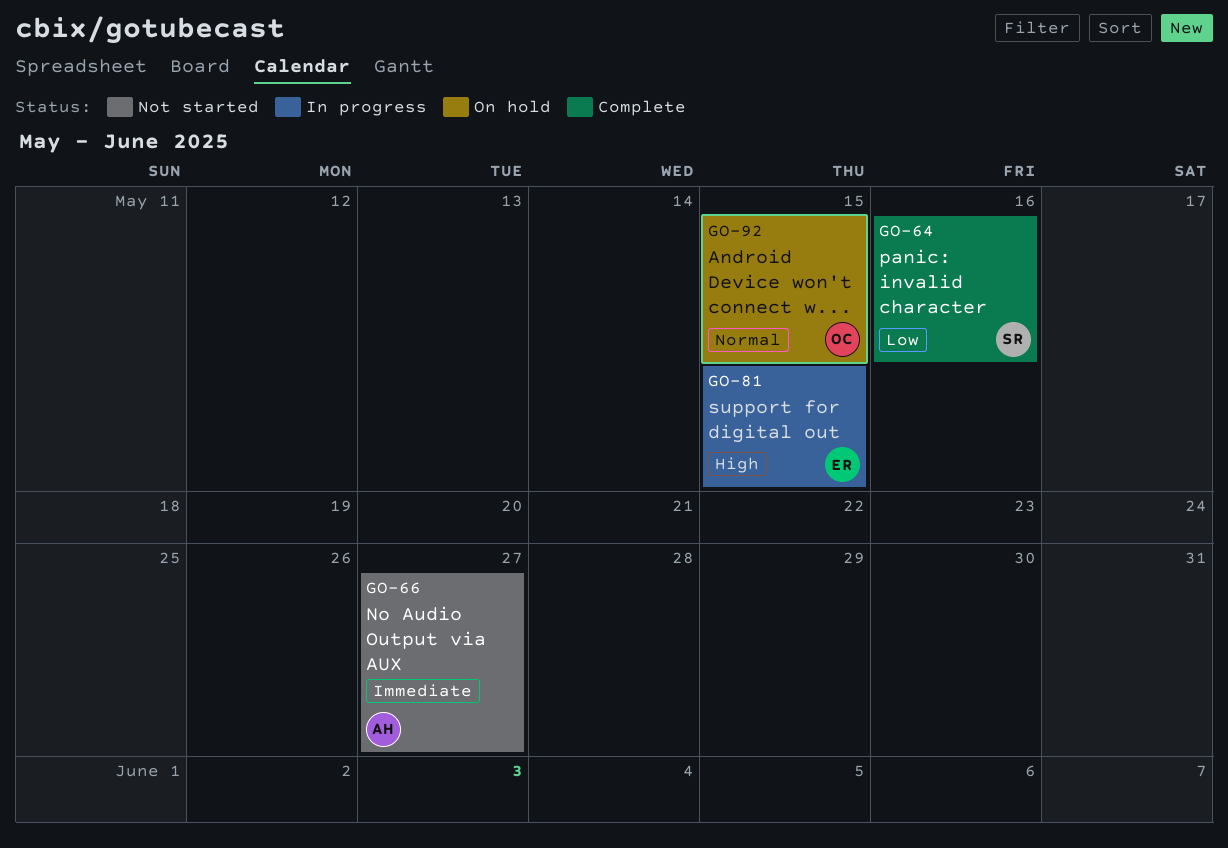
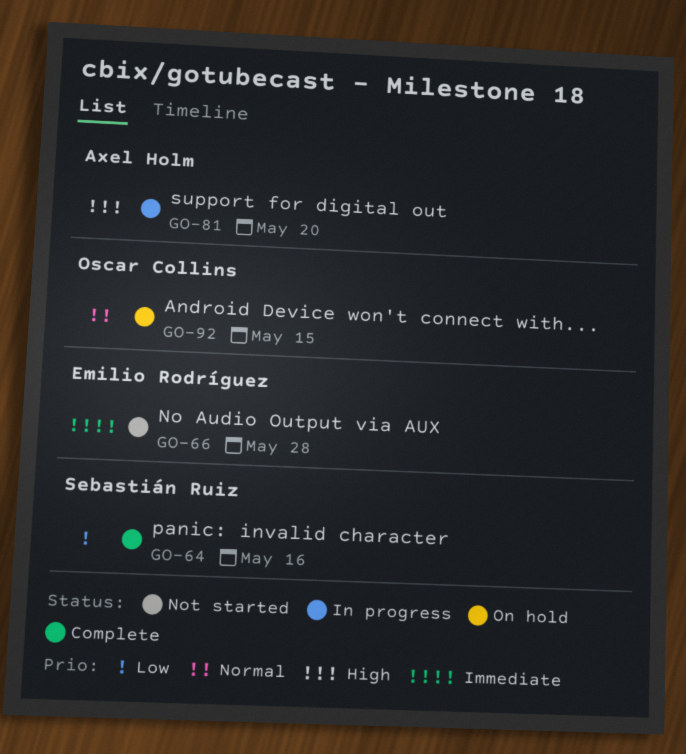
GO-66, owner: Axel Holm -> Emilio Rodríguez
GO-66, due: May 27 -> May 28
GO-81, owner: Emilio Rodríguez -> Axel Holm
GO-81, due: May 15 -> May 20

